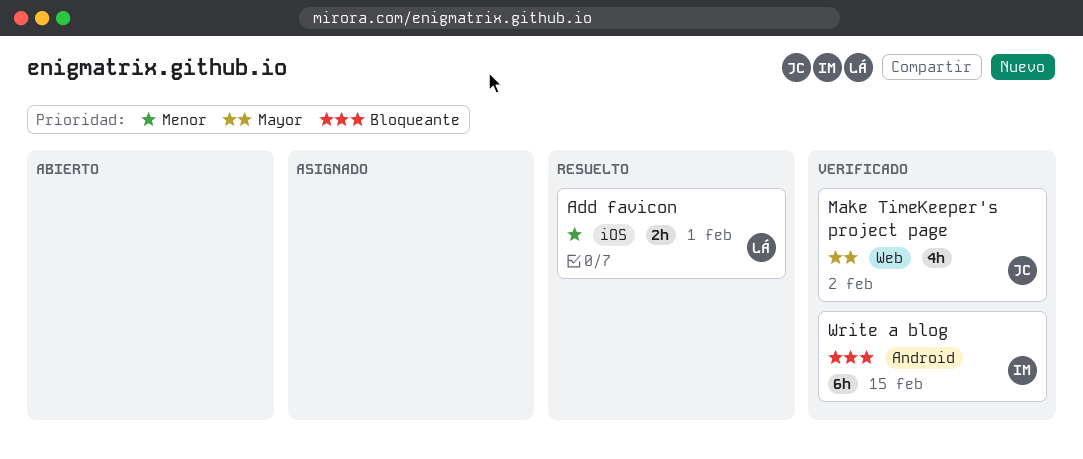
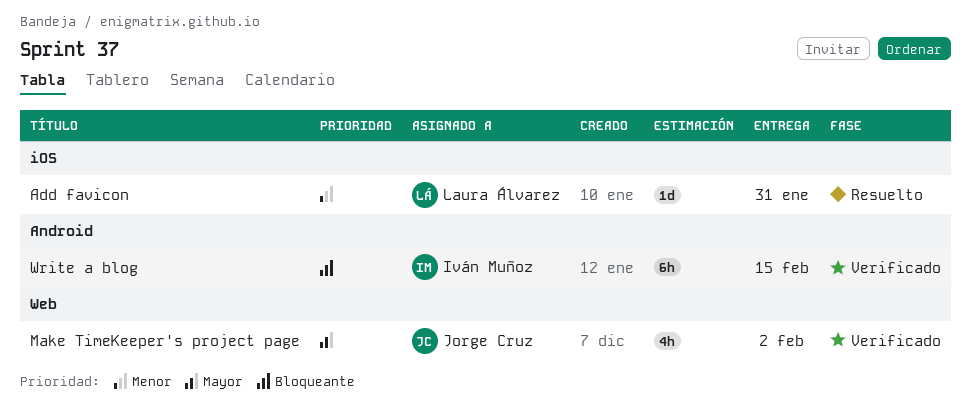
Add favicon, estimate: 2h -> 1d
Add favicon, due: Feb 1 -> Jan 31

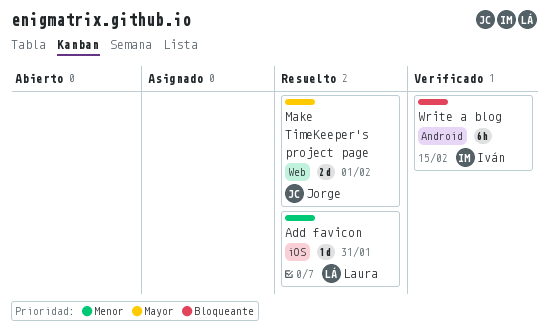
Make TimeKeeper's project page, status: Verificado -> Resuelto
Make TimeKeeper's project page, estimate: 4h -> 2d
Make TimeKeeper's project page, due: Feb 2 -> Feb 1

